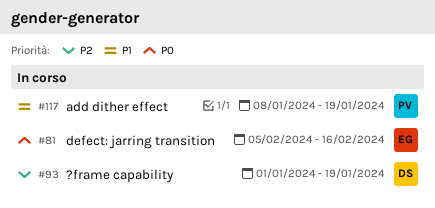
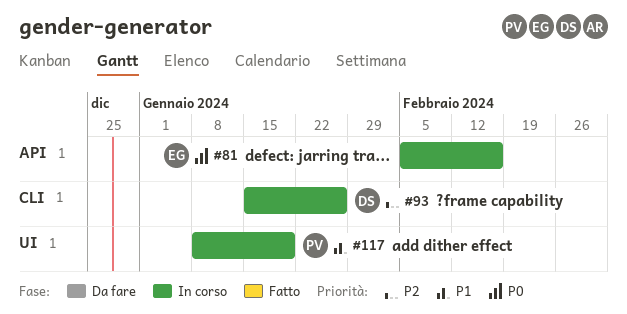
#93, start: Jan 1 -> Jan 15
#93, due: Jan 19 -> Jan 26

